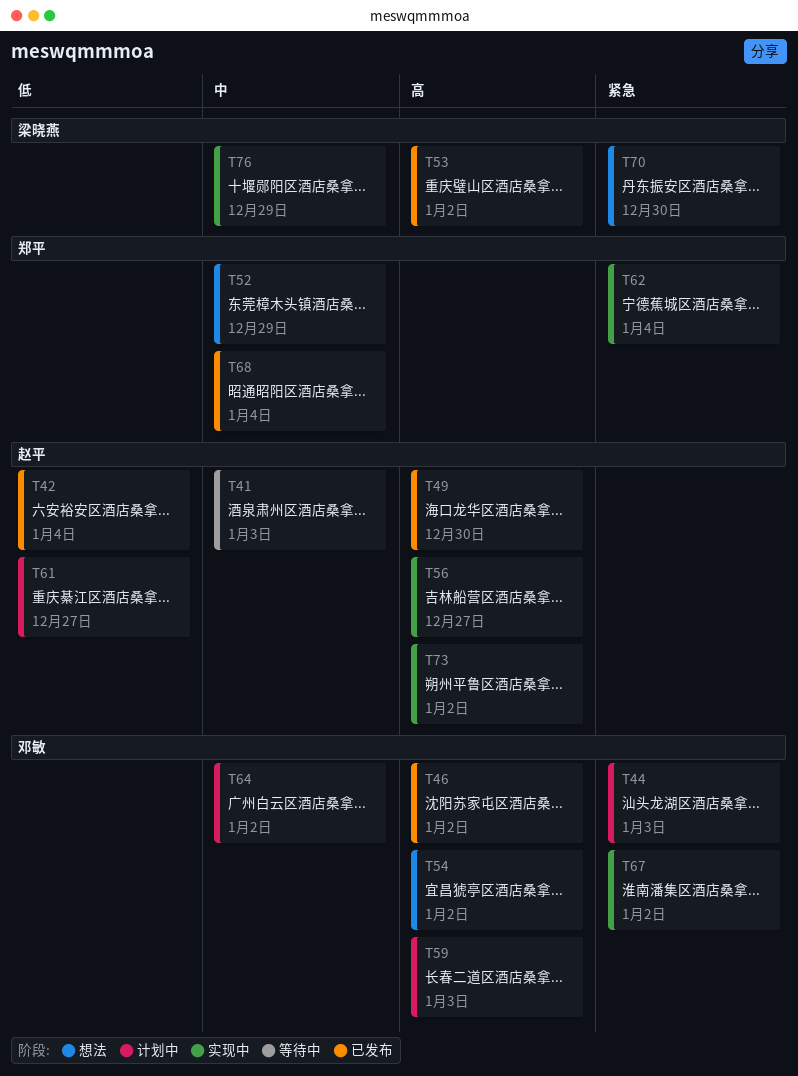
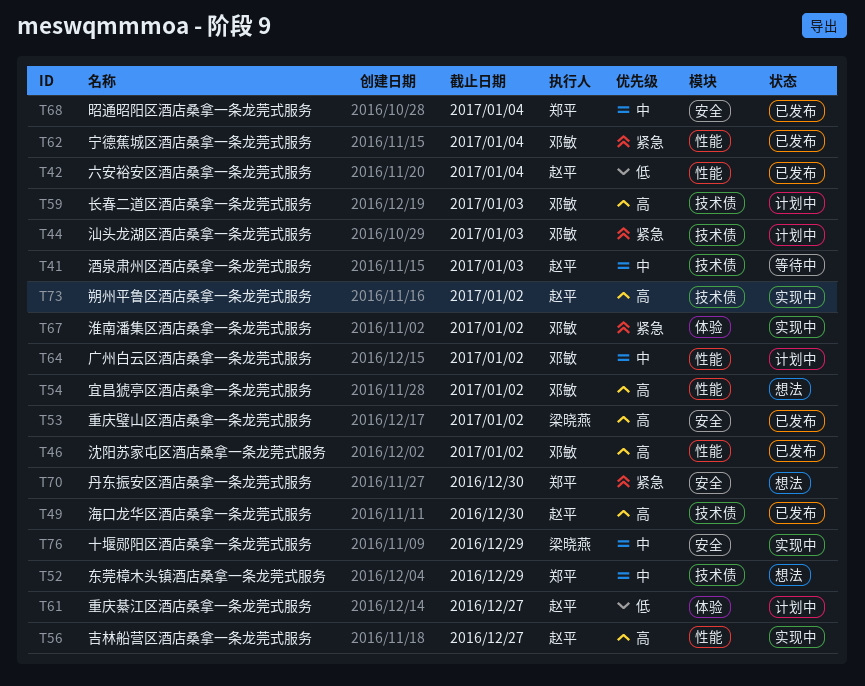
T62, status: 实现中 -> 已发布
T62, owner: 郑平 -> 邓敏
T70, owner: 梁晓燕 -> 郑平

